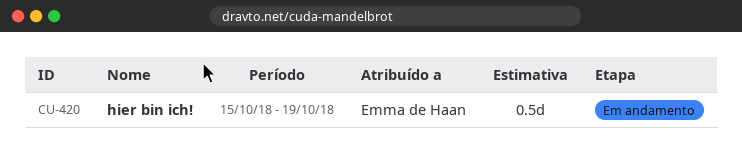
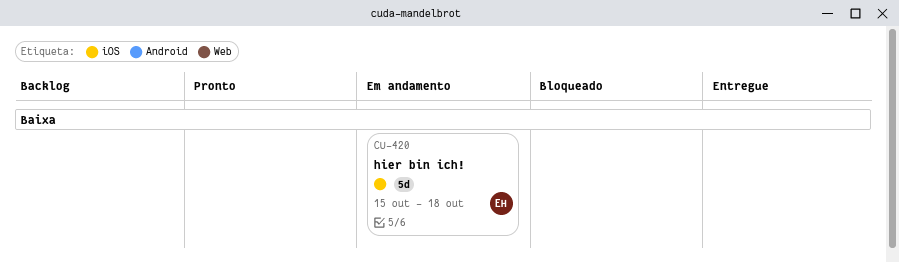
CU-420, estimate: 0.5d -> 5d
CU-420, due: Oct 19 -> Oct 18

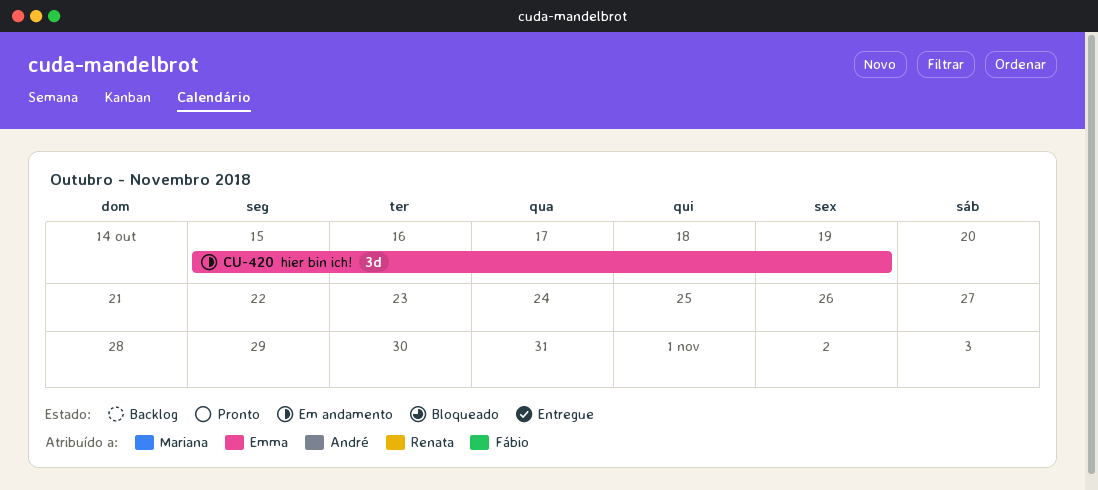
CU-420, estimate: 5d -> 3d
CU-420, due: Oct 18 -> Oct 19

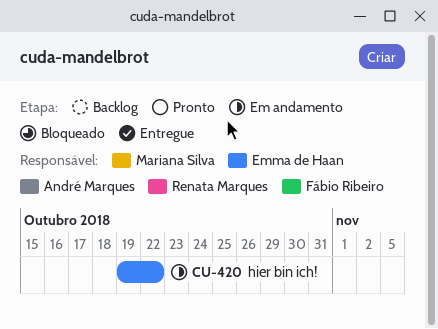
CU-420, start: Oct 15 -> Oct 19
CU-420, due: Oct 19 -> Oct 22

